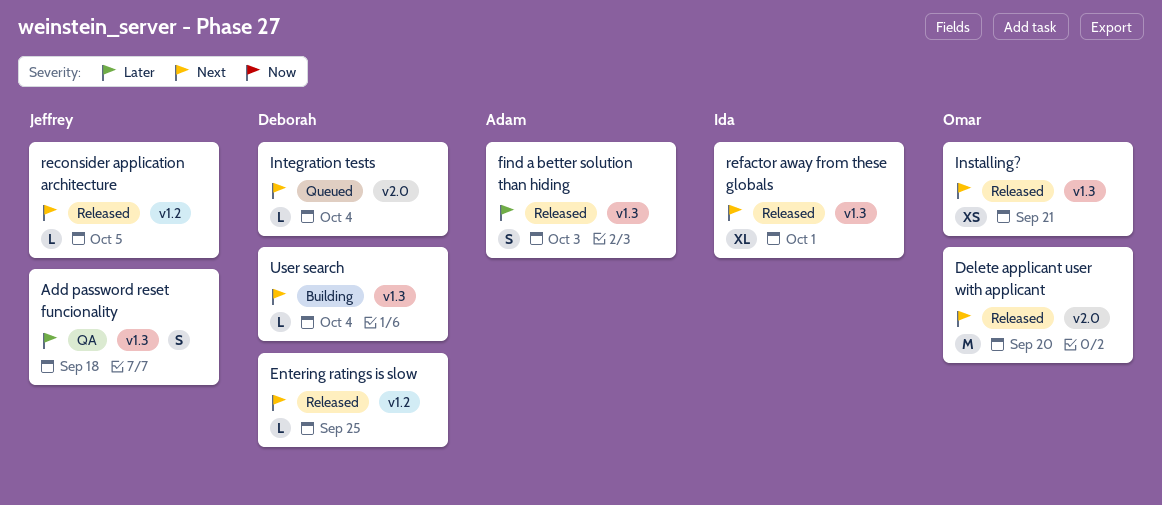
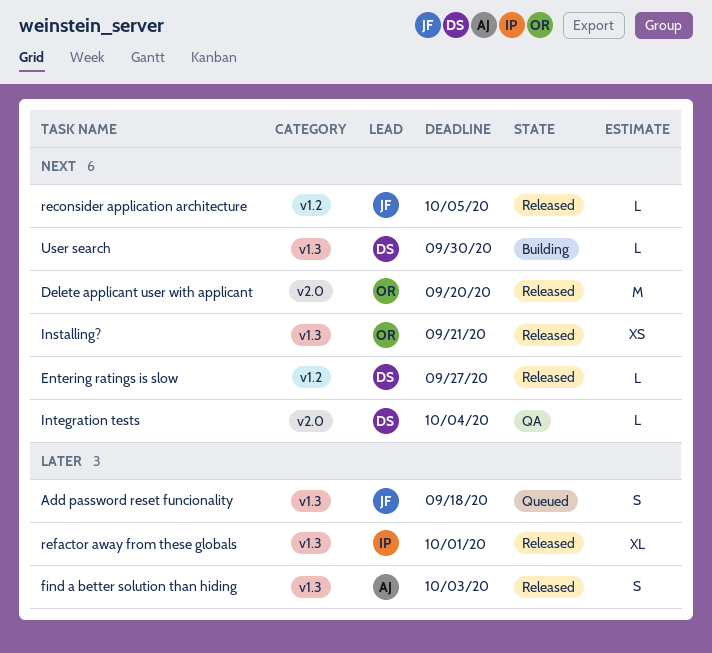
Add password reset funcionality, status: QA -> Queued
Entering ratings is slow, due: Sep 25 -> Sep 27
Integration tests, status: Queued -> QA
refactor away from these globals, priority: Next -> Later
User search, due: Oct 4 -> Sep 30

